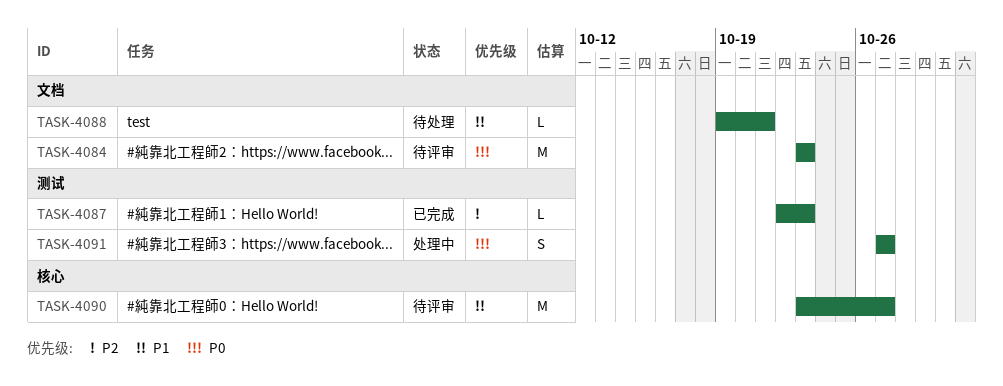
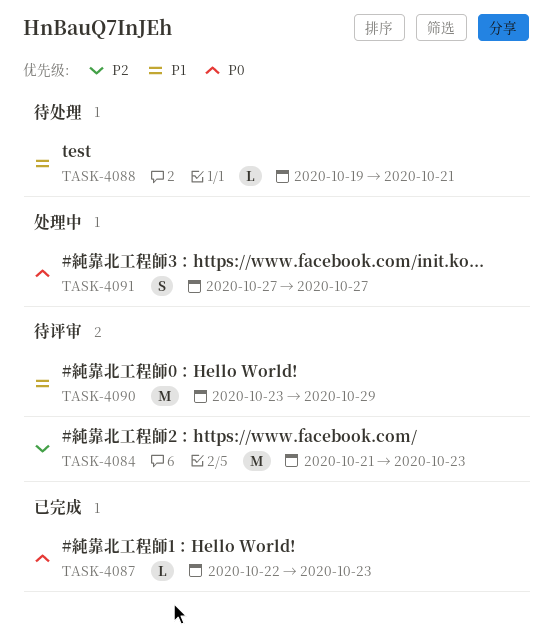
TASK-4084, priority: P0 -> P2
TASK-4084, start: Oct 23 -> Oct 21
TASK-4087, priority: P2 -> P0
TASK-4090, due: Oct 27 -> Oct 29

